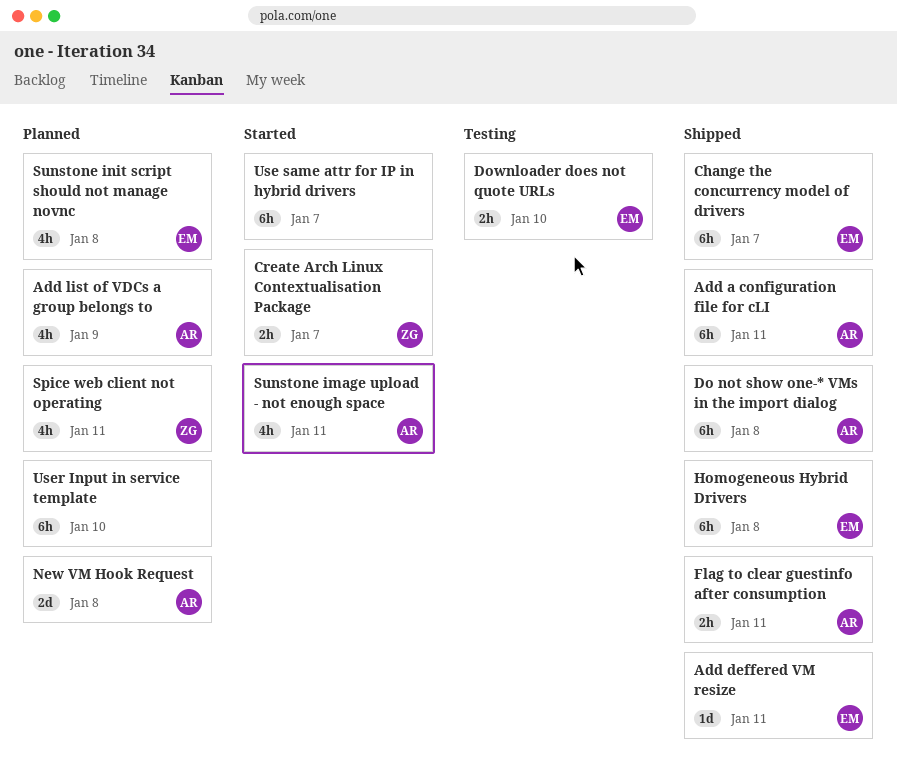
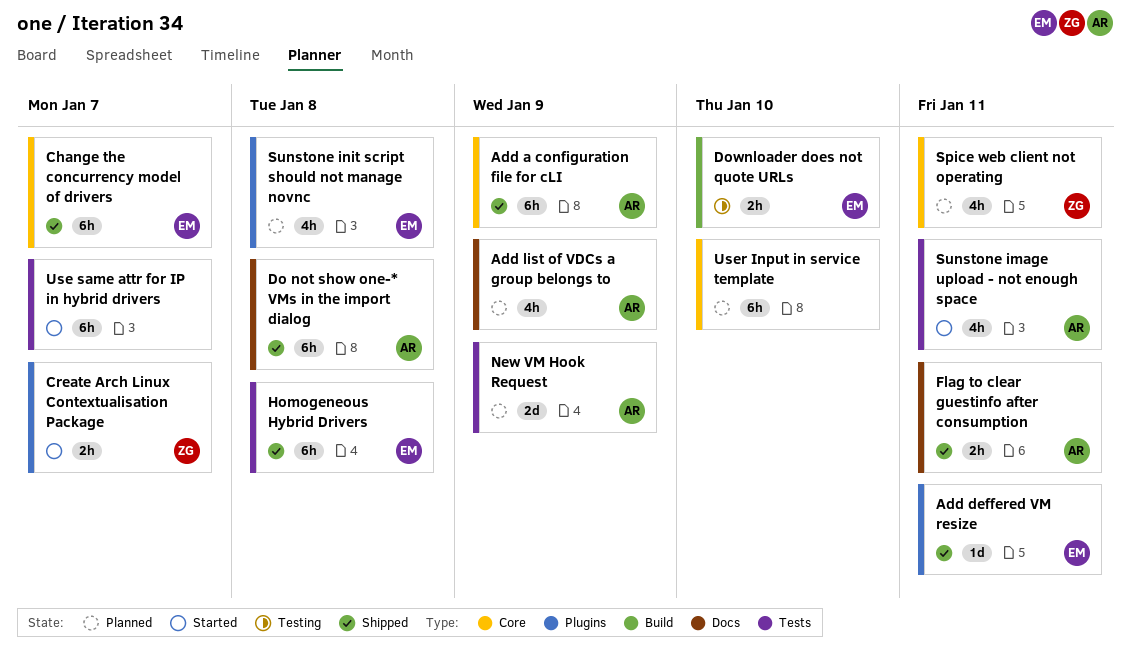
Add a configuration file for cLI, due: Jan 11 -> Jan 9
New VM Hook Request, due: Jan 8 -> Jan 9

